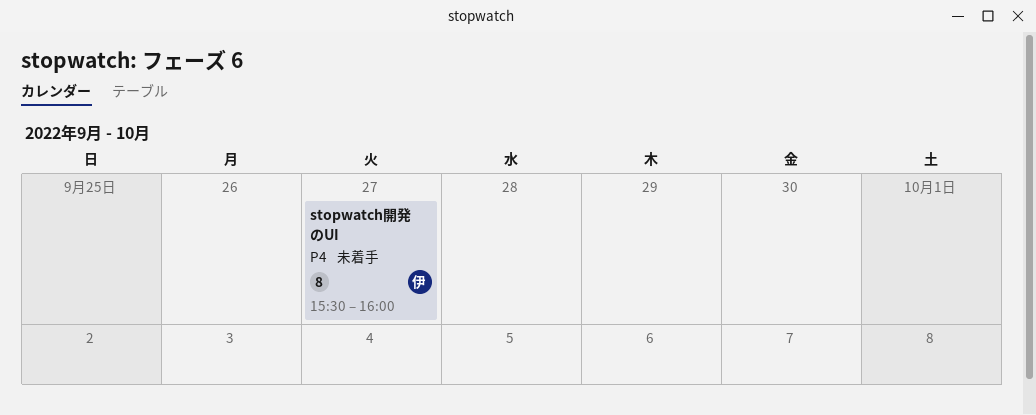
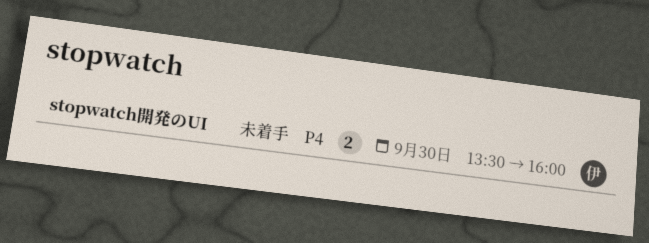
stopwatch開発のUI, estimate: 8 -> 2
stopwatch開発のUI, day: Sep 27 -> Sep 30
stopwatch開発のUI, begins: 15:30 -> 13:30

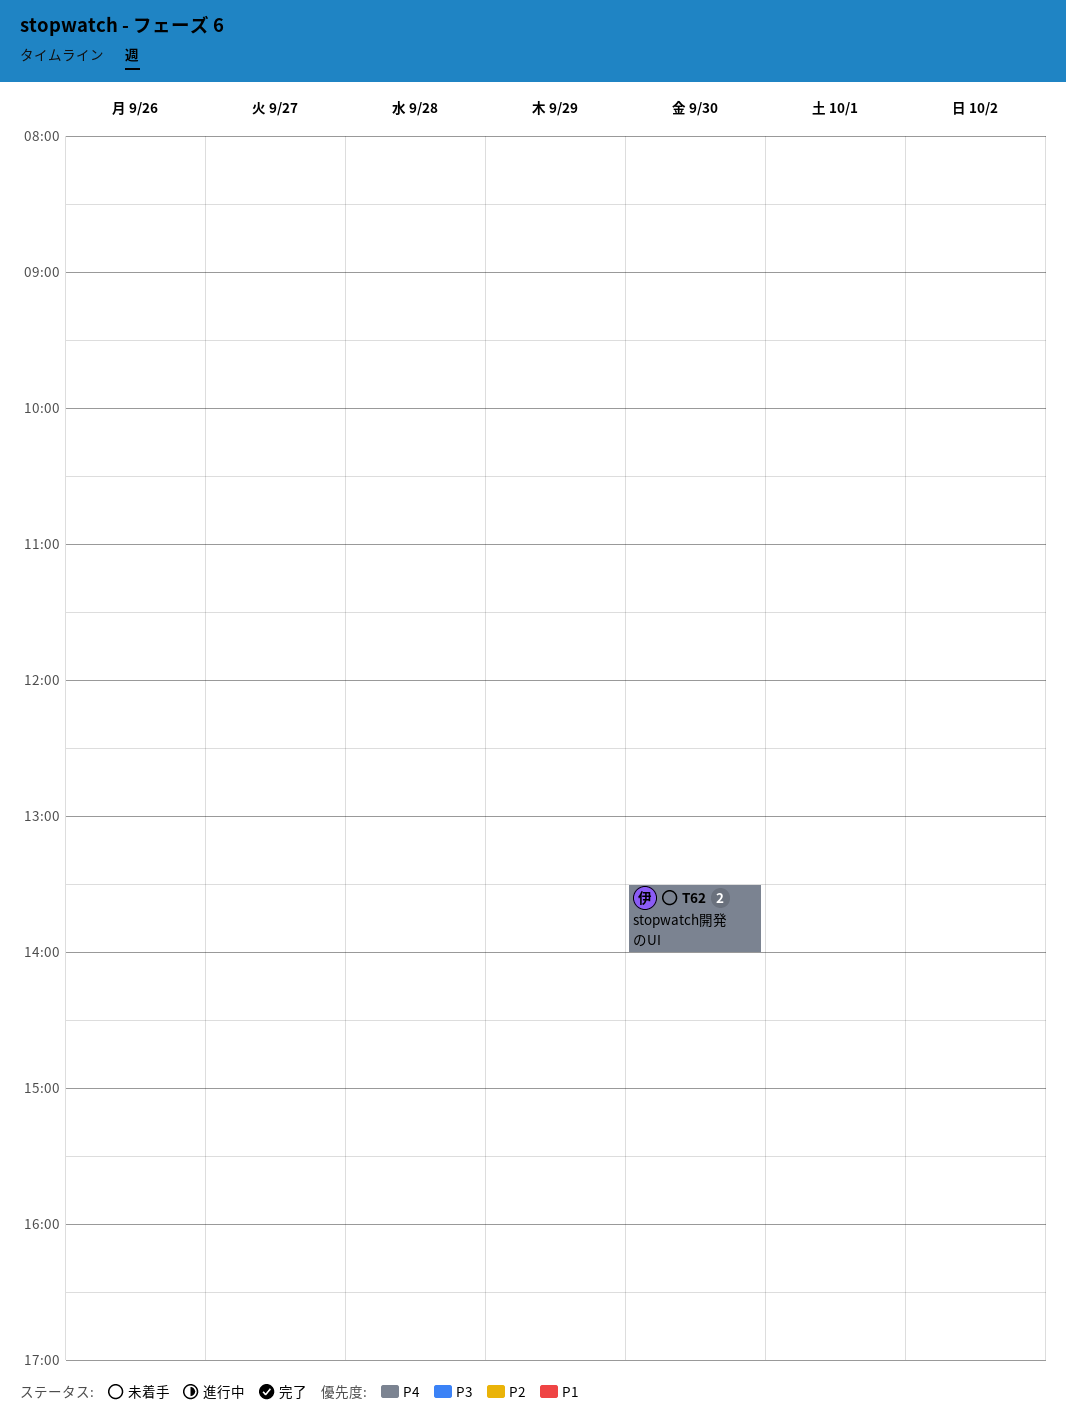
stopwatch開発のUI, ends: 16:00 -> 14:00

